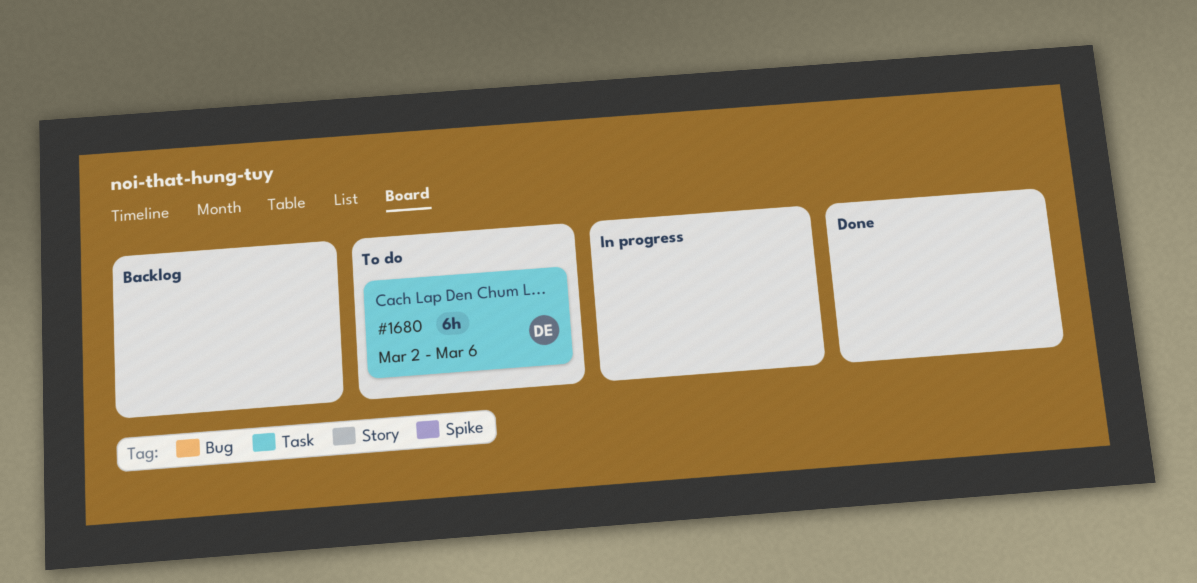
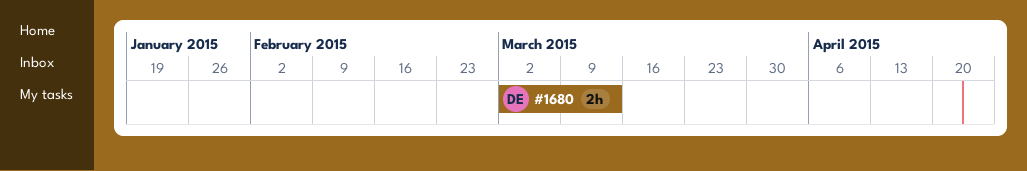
#1680, estimate: 6h -> 2h
#1680, due: Mar 6 -> Mar 13

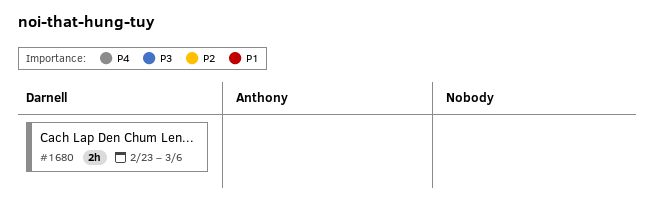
#1680, start: Mar 2 -> Feb 23
#1680, due: Mar 13 -> Mar 6

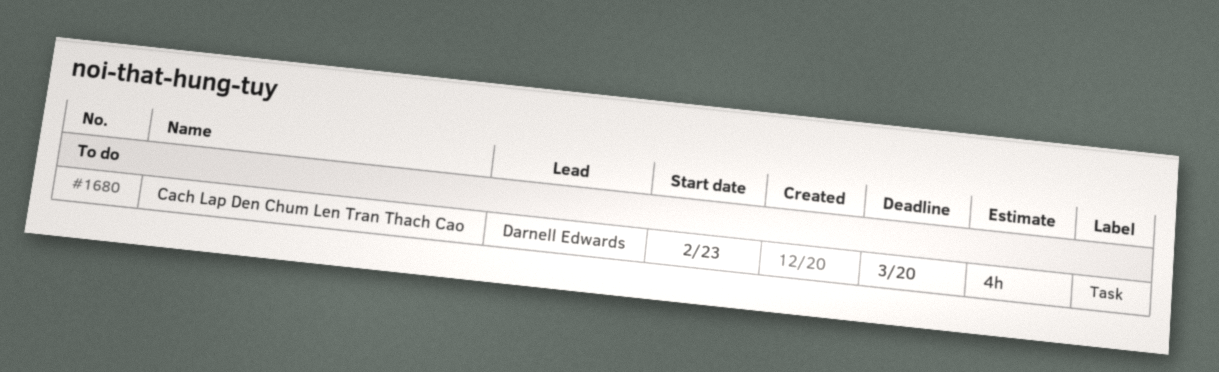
#1680, estimate: 2h -> 4h
#1680, due: Mar 6 -> Mar 20

